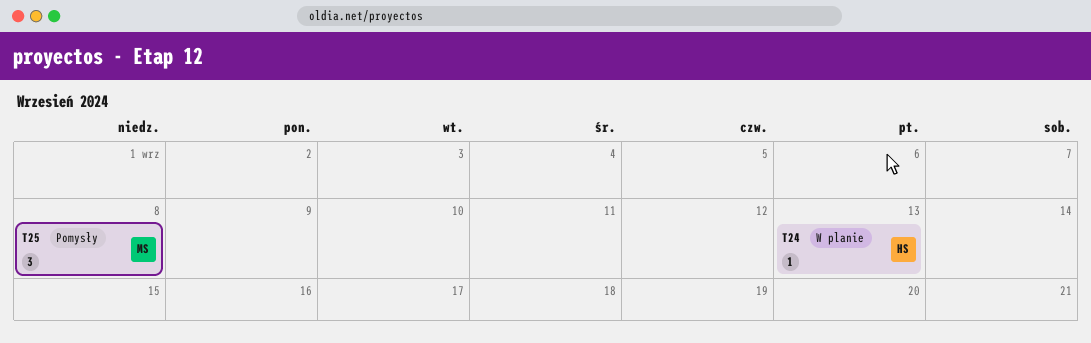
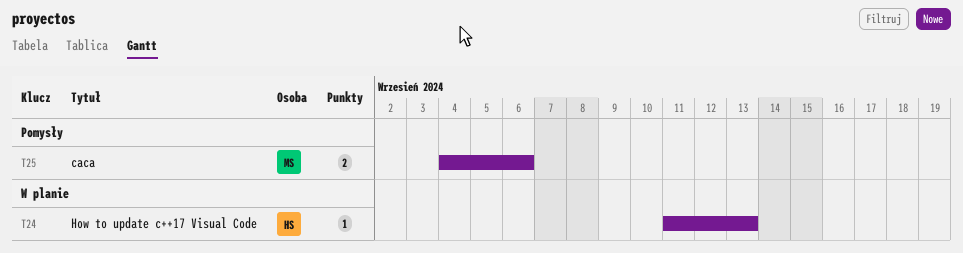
T25, estimate: 3 -> 2
T25, due: Sep 8 -> Sep 6

